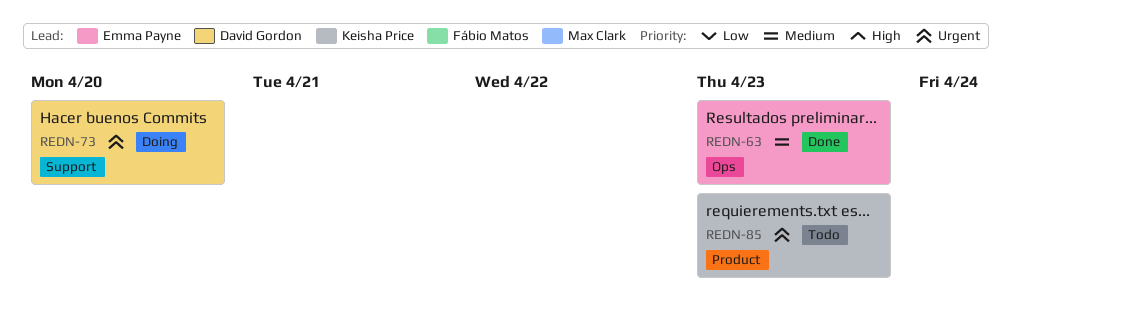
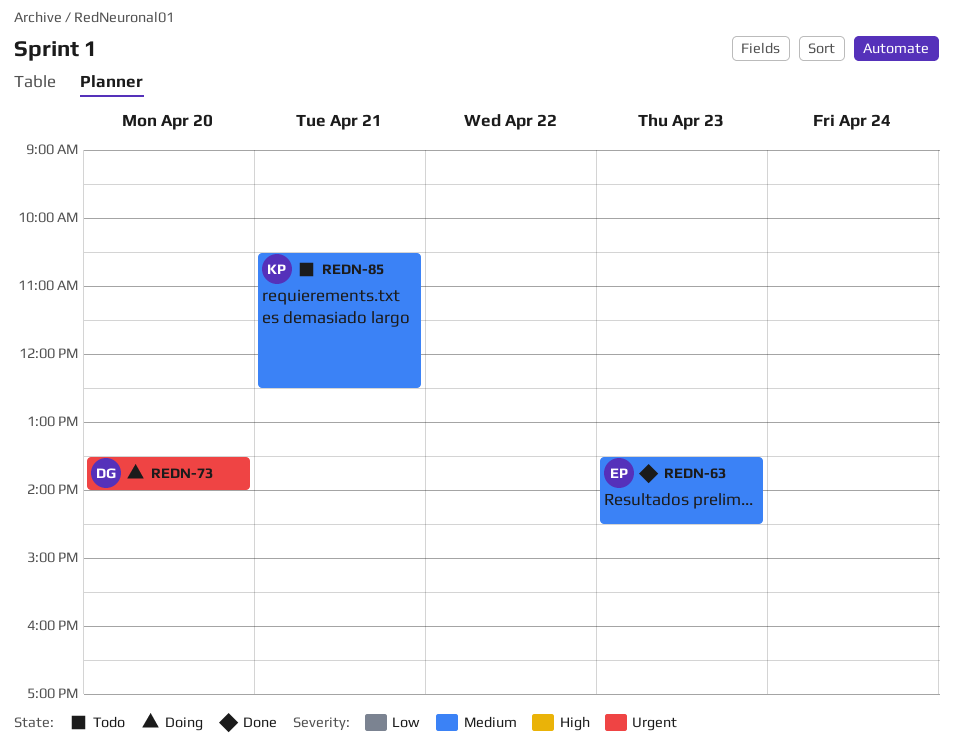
REDN-85, priority: Urgent -> Medium
REDN-85, day: Apr 23 -> Apr 21

